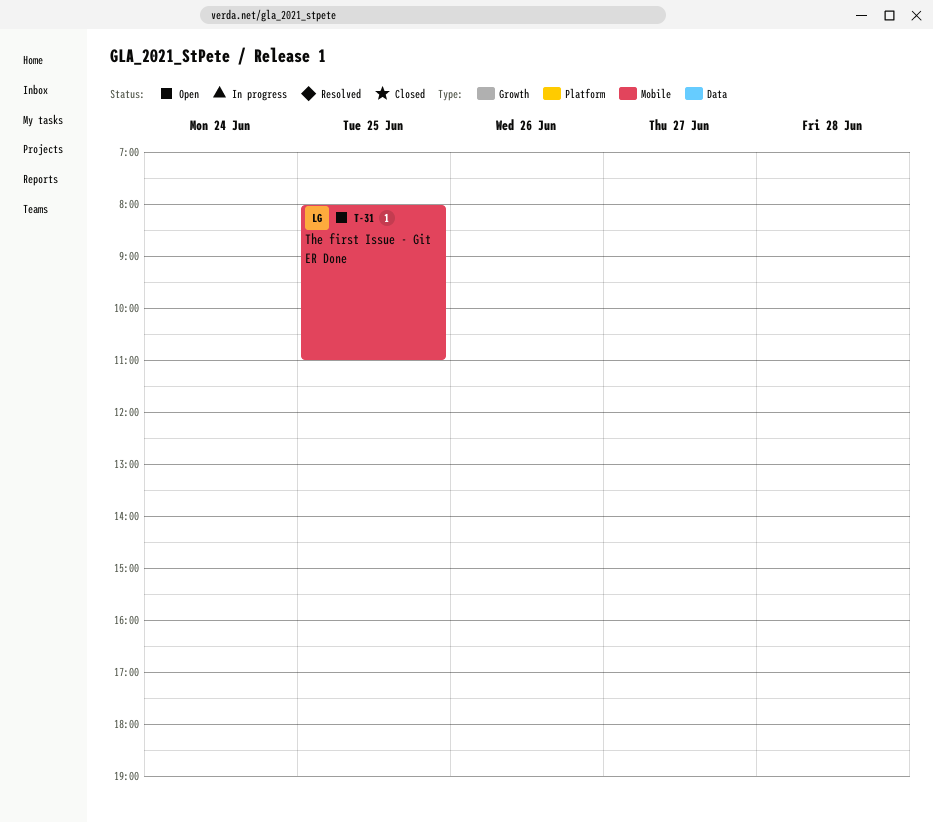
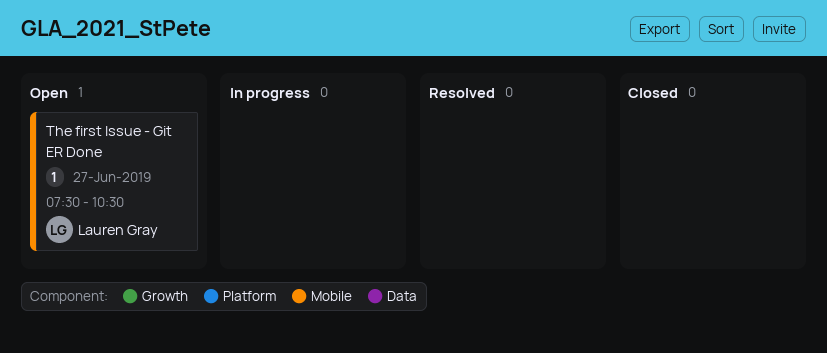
The first Issue - Git ER Done, day: Jun 25 -> Jun 27
The first Issue - Git ER Done, begins: 08:00 -> 07:30
The first Issue - Git ER Done, ends: 11:00 -> 10:30

